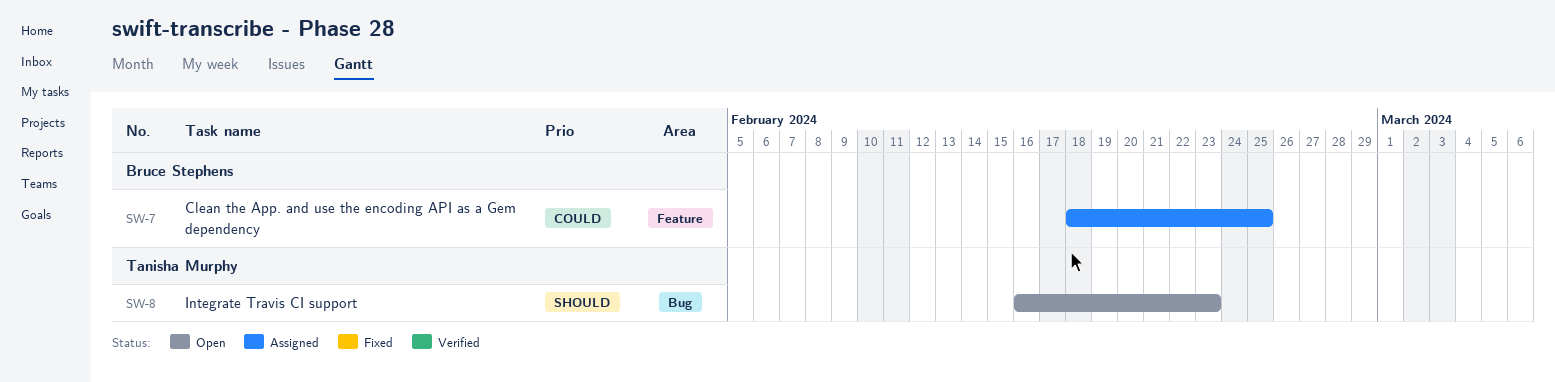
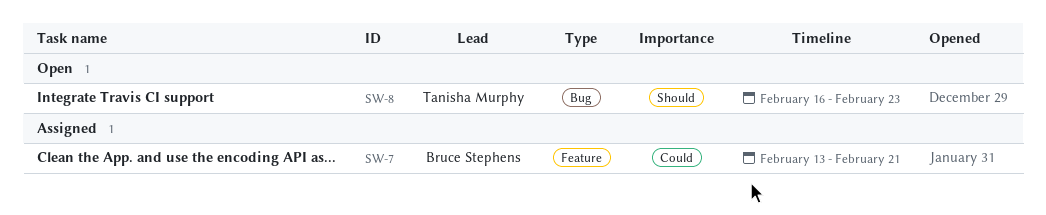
SW-7, start: Feb 18 -> Feb 13
SW-7, due: Feb 25 -> Feb 21

